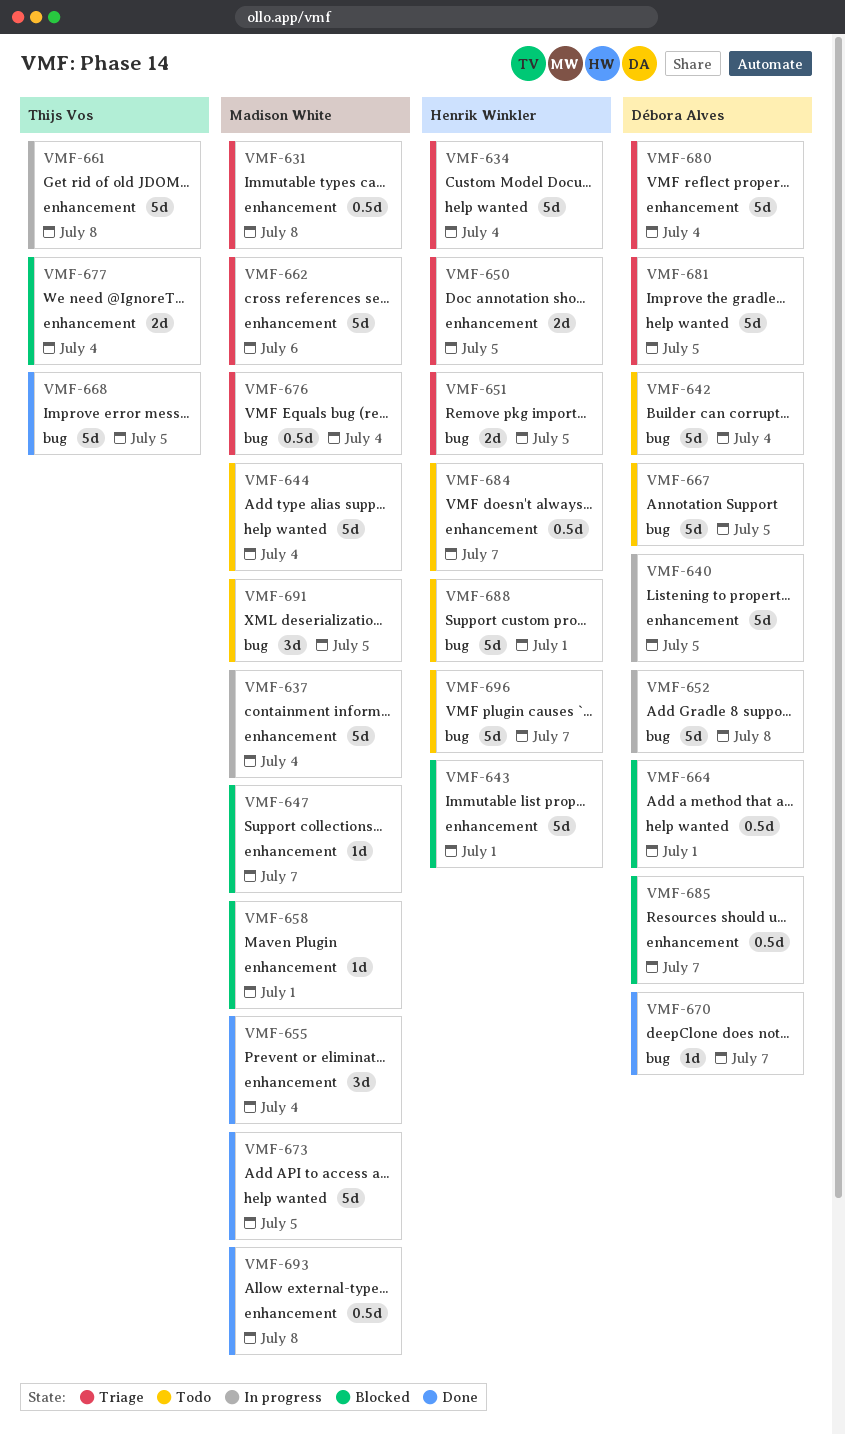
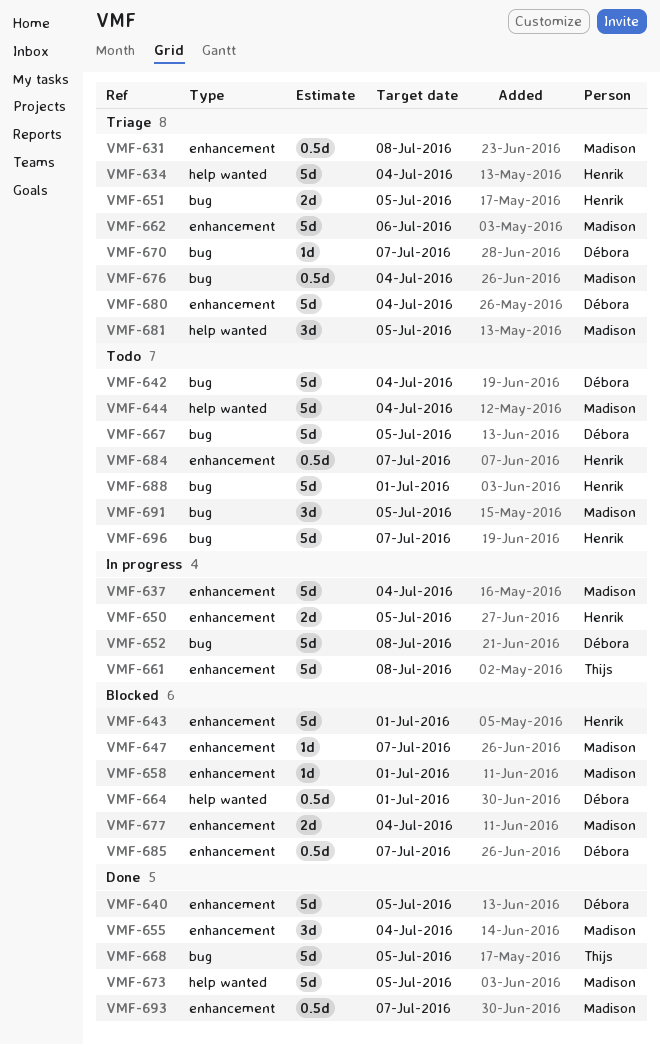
VMF-640, status: In progress -> Done
VMF-650, status: Triage -> In progress
VMF-670, status: Done -> Triage
VMF-677, owner: Thijs Vos -> Madison White
VMF-681, owner: Débora Alves -> Madison White
VMF-681, estimate: 5d -> 3d
VMF-693, due: Jul 8 -> Jul 7

